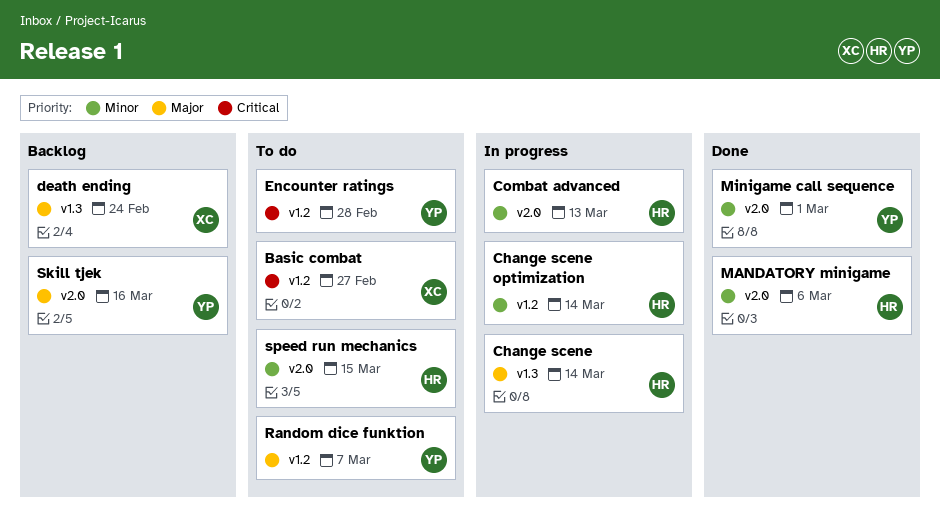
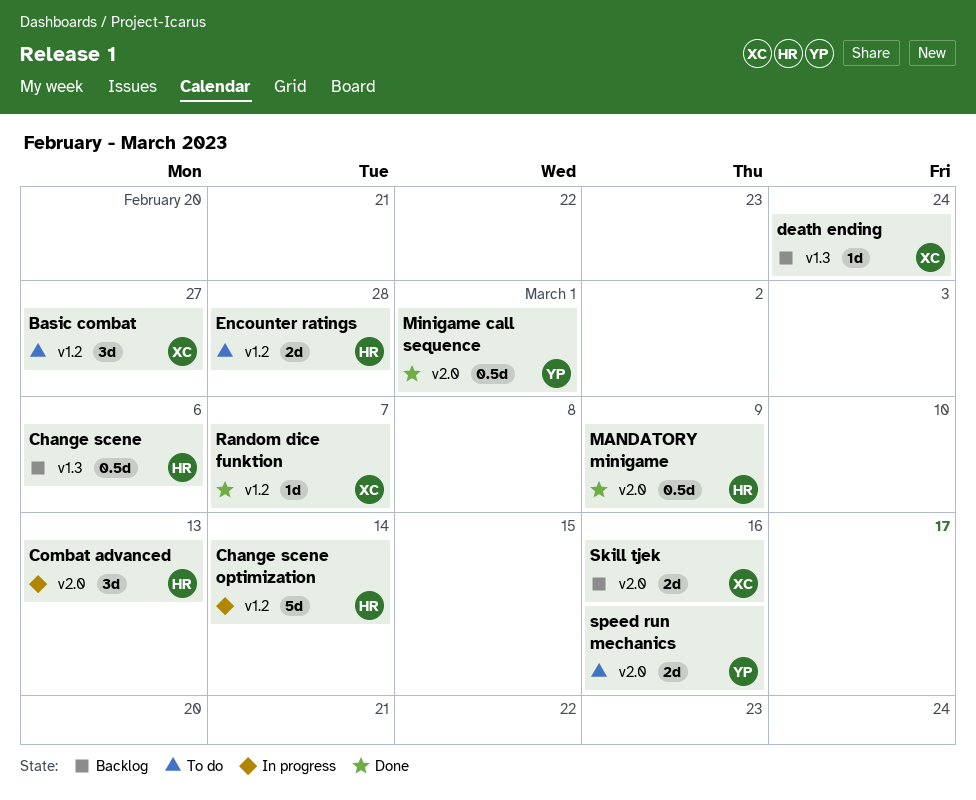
Change scene, status: In progress -> Backlog
Change scene, due: Mar 14 -> Mar 6
Encounter ratings, owner: YP -> HR
MANDATORY minigame, due: Mar 6 -> Mar 9
Random dice funktion, status: To do -> Done
Random dice funktion, owner: YP -> XC
Skill tjek, owner: YP -> XC
speed run mechanics, owner: HR -> YP
speed run mechanics, due: Mar 15 -> Mar 16

